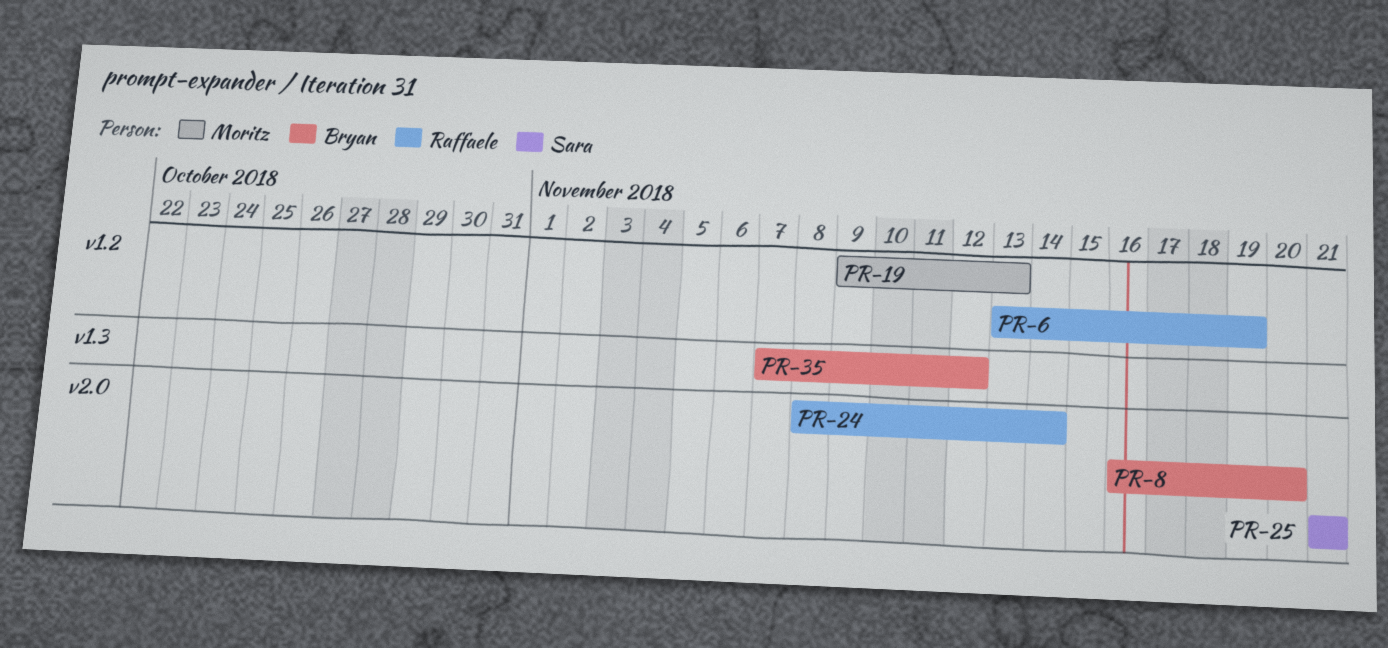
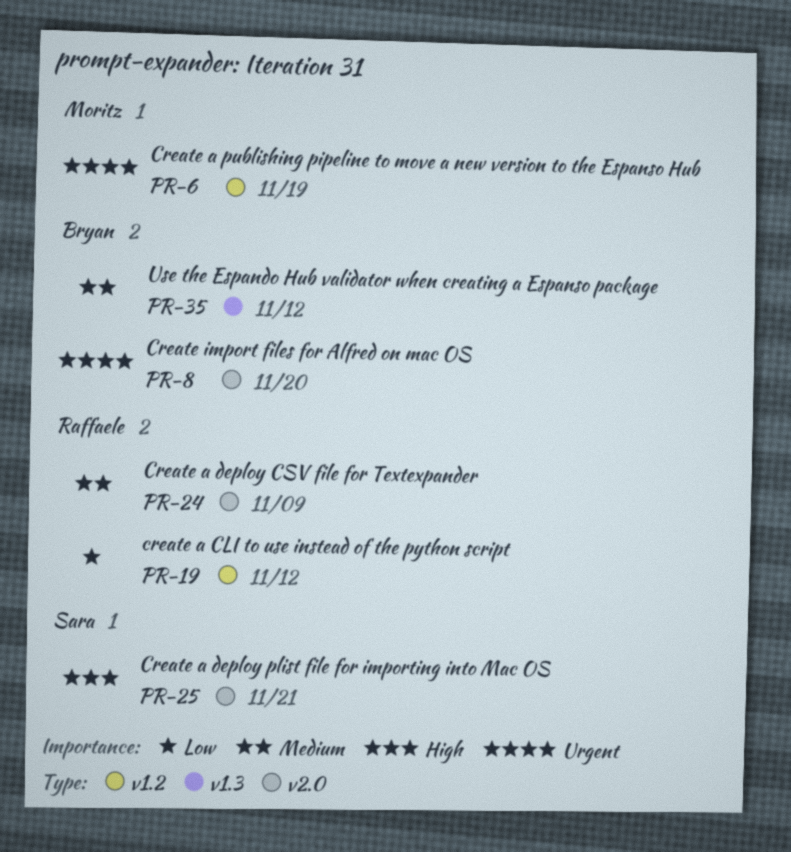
PR-6, owner: Raffaele -> Moritz
PR-19, owner: Moritz -> Raffaele
PR-19, due: Nov 13 -> Nov 12
PR-24, due: Nov 14 -> Nov 9

